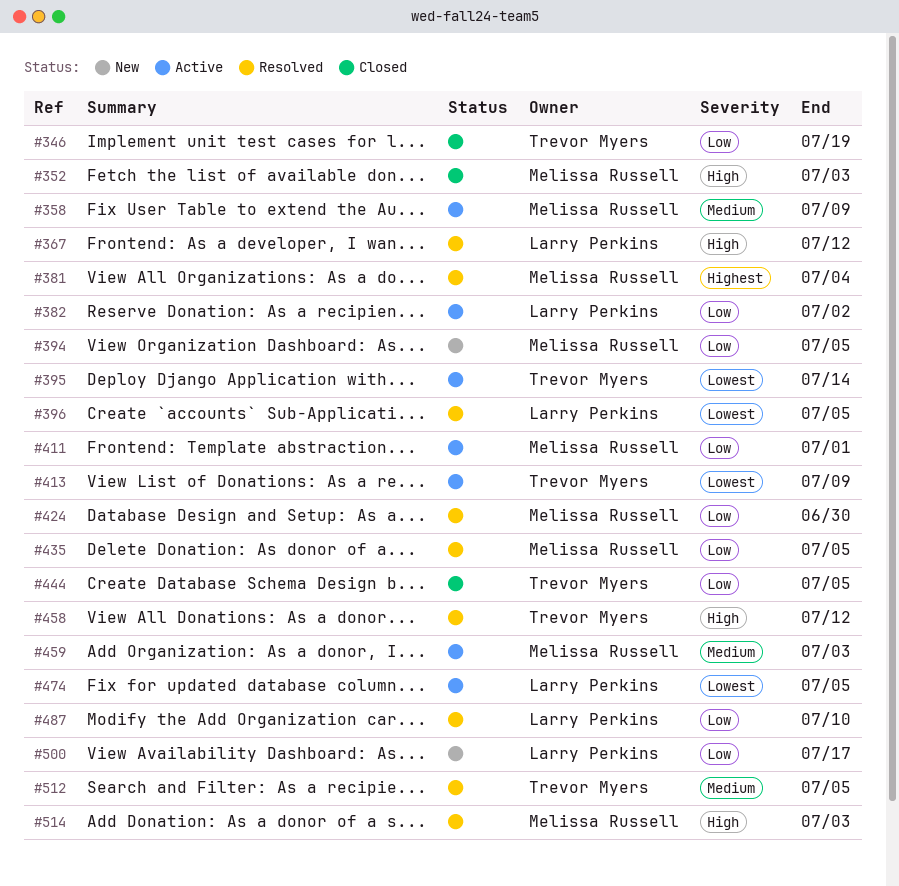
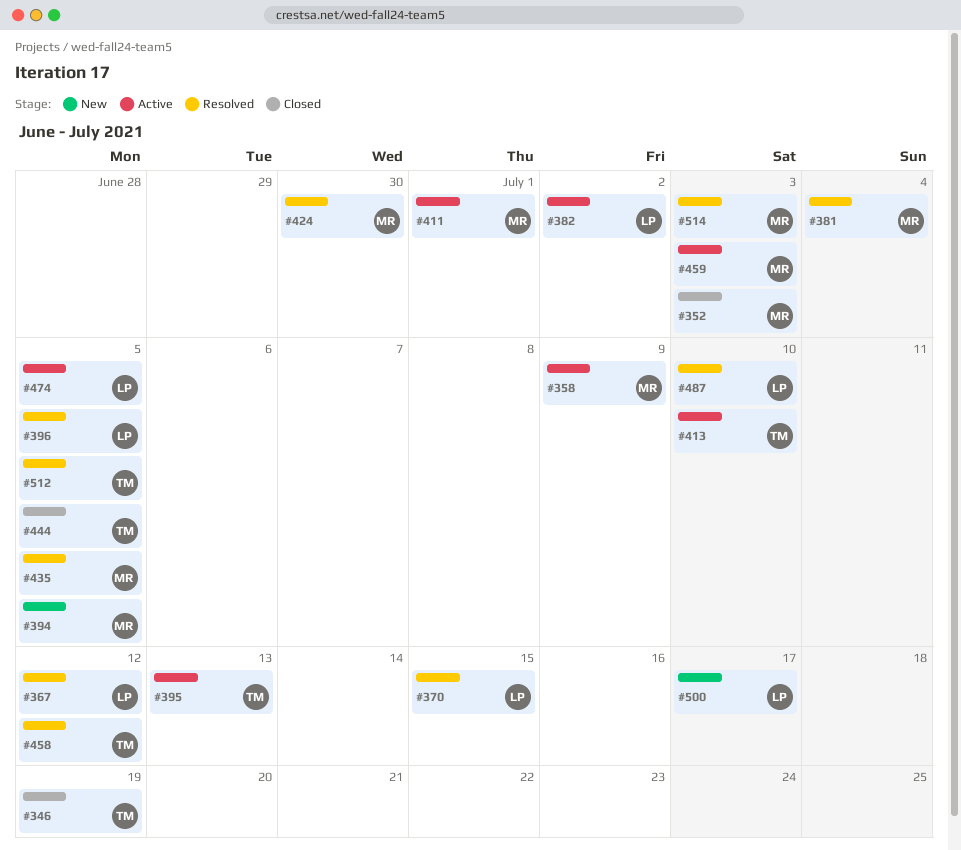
#370: none -> present
#395, due: Jul 14 -> Jul 13
#413, due: Jul 9 -> Jul 10

